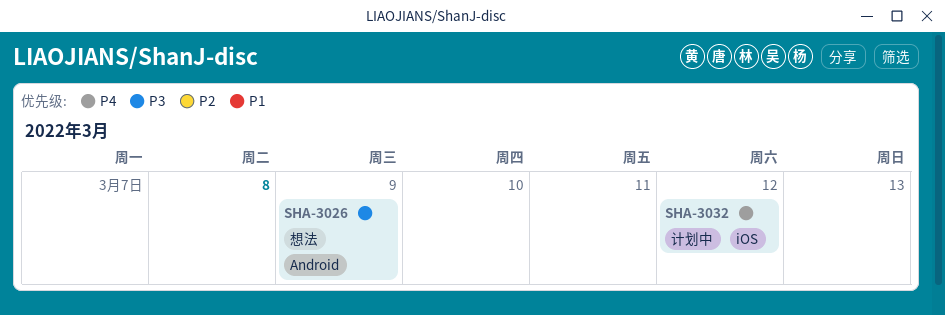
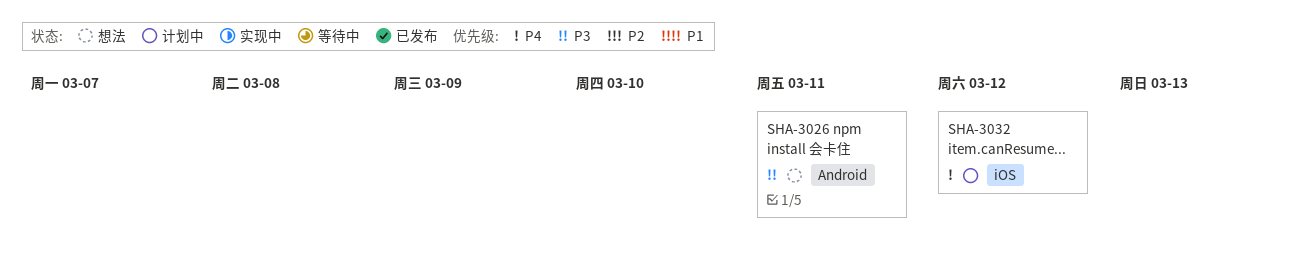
SHA-3026, due: Mar 9 -> Mar 11

